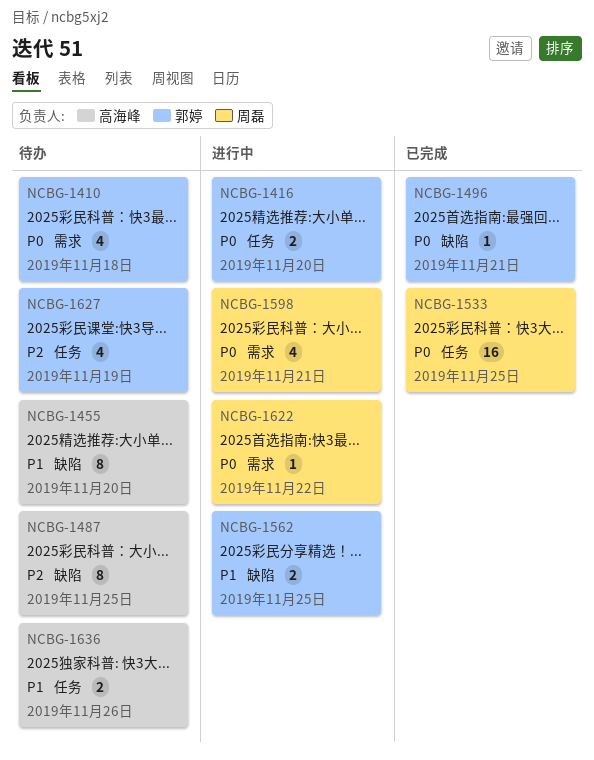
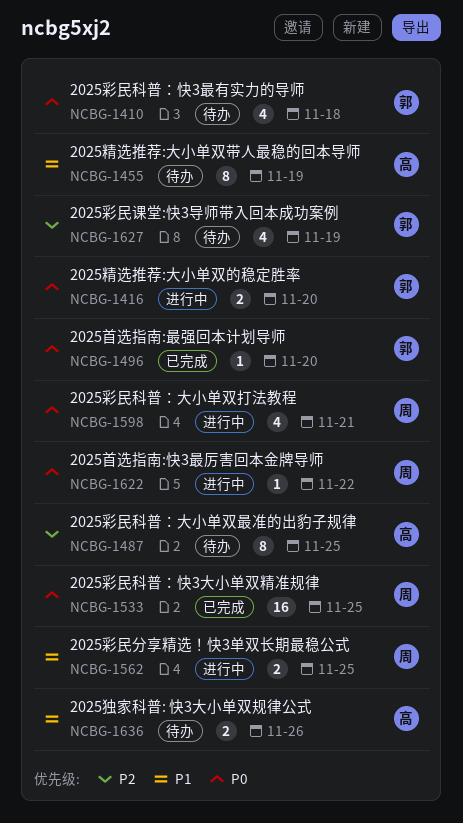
NCBG-1455, due: Nov 20 -> Nov 19
NCBG-1496, due: Nov 21 -> Nov 20
NCBG-1562, owner: 郭婷 -> 周磊

